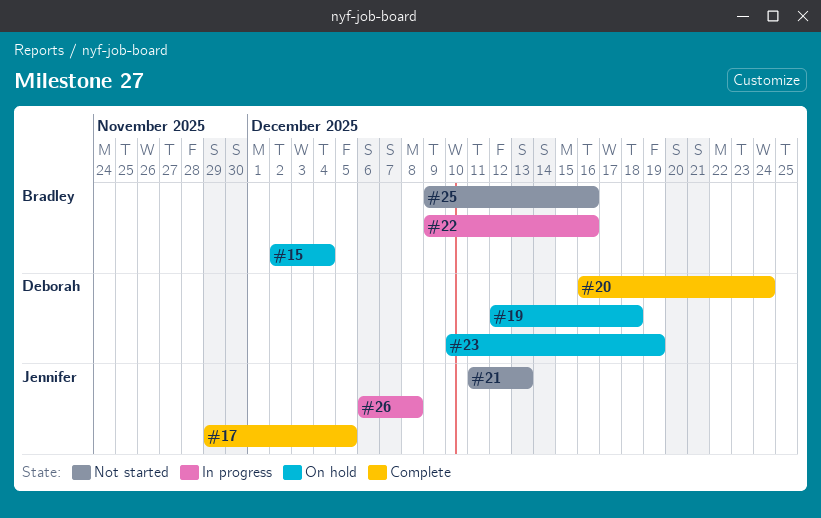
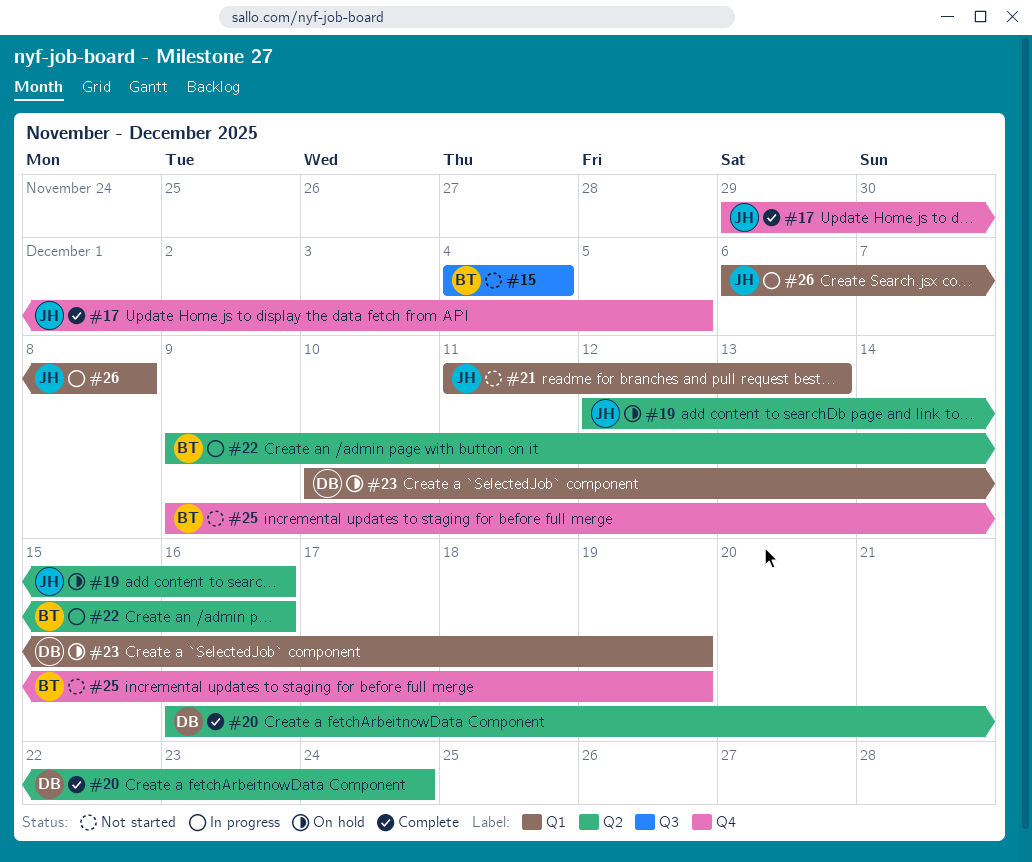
#15, status: On hold -> Not started
#15, start: Dec 2 -> Dec 4
#19, owner: Deborah -> Jennifer
#19, due: Dec 18 -> Dec 16
#25, due: Dec 16 -> Dec 19

